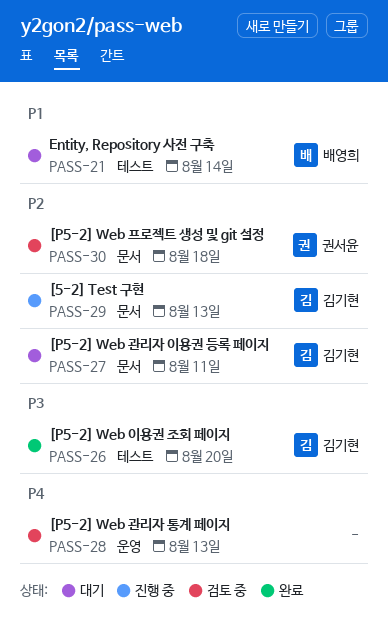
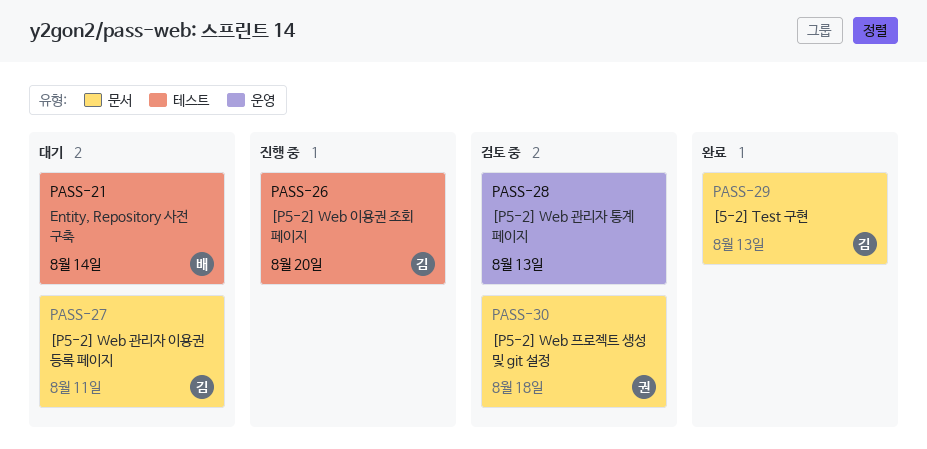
PASS-26, status: 완료 -> 진행 중
PASS-29, status: 진행 중 -> 완료

